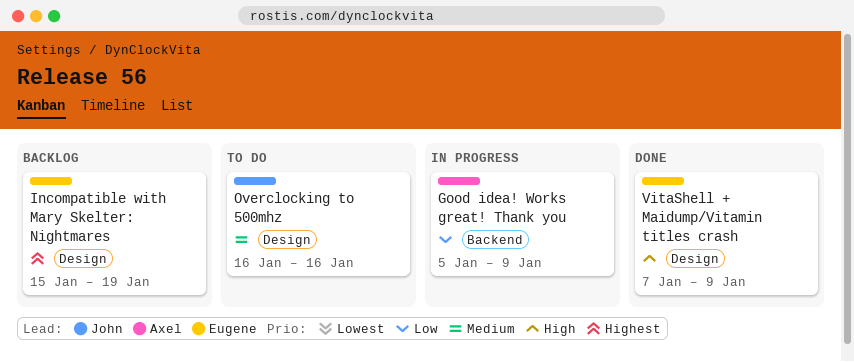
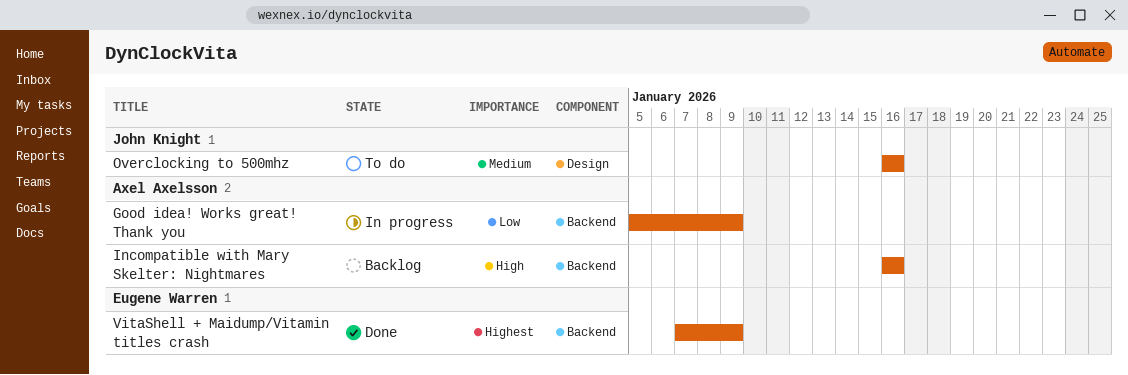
Incompatible with Mary Skelter: Nightmares, owner: Eugene Warren -> Axel Axelsson
Incompatible with Mary Skelter: Nightmares, priority: Highest -> High
Incompatible with Mary Skelter: Nightmares, label: Design -> Backend
Incompatible with Mary Skelter: Nightmares, start: Jan 15 -> Jan 16
Incompatible with Mary Skelter: Nightmares, due: Jan 19 -> Jan 16
VitaShell + Maidump/Vitamin titles crash, priority: High -> Highest
VitaShell + Maidump/Vitamin titles crash, label: Design -> Backend

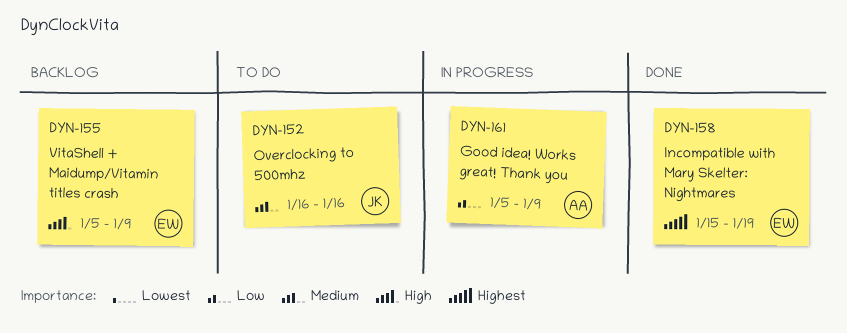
Incompatible with Mary Skelter: Nightmares, status: Backlog -> Done
Incompatible with Mary Skelter: Nightmares, owner: Axel Axelsson -> Eugene Warren
Incompatible with Mary Skelter: Nightmares, priority: High -> Highest
Incompatible with Mary Skelter: Nightmares, start: Jan 16 -> Jan 15
Incompatible with Mary Skelter: Nightmares, due: Jan 16 -> Jan 19
VitaShell + Maidump/Vitamin titles crash, status: Done -> Backlog
VitaShell + Maidump/Vitamin titles crash, priority: Highest -> High
VitaShell + Maidump/Vitamin titles crash, start: Jan 7 -> Jan 5

